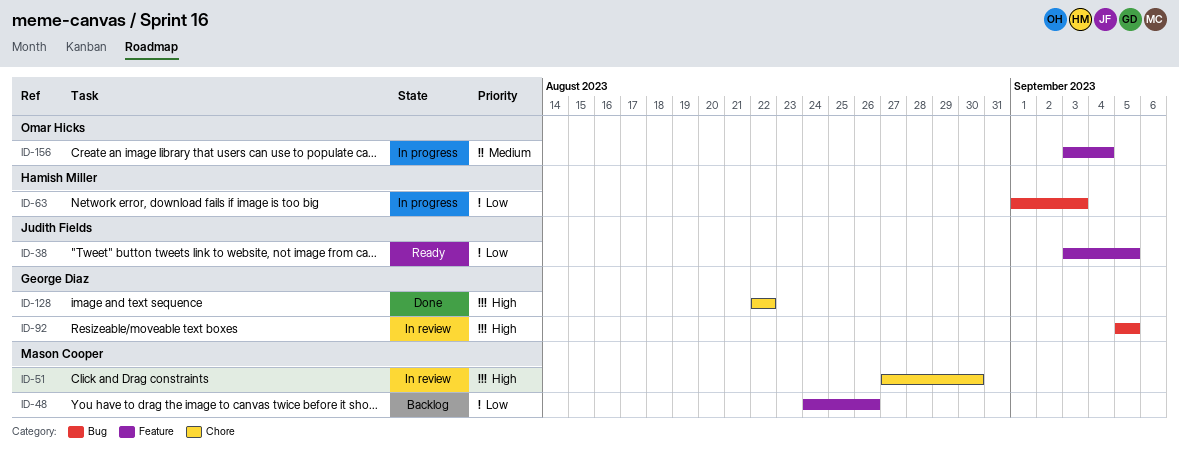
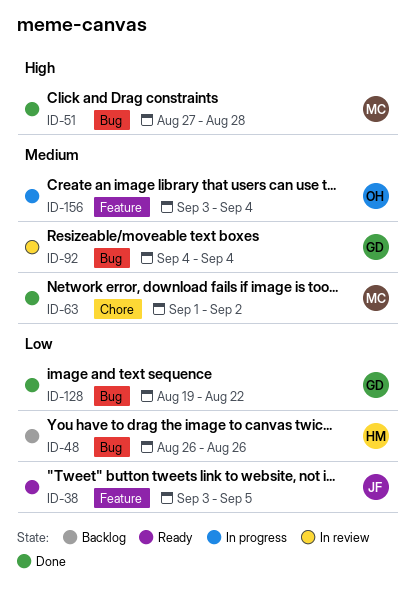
ID-48, owner: Mason Cooper -> Hamish Miller
ID-48, label: Feature -> Bug
ID-48, start: Aug 24 -> Aug 26
ID-51, status: In review -> Done
ID-51, label: Chore -> Bug
ID-51, due: Aug 30 -> Aug 28
ID-63, status: In progress -> Done
ID-63, owner: Hamish Miller -> Mason Cooper
ID-63, priority: Low -> Medium
ID-63, label: Bug -> Chore
ID-63, due: Sep 3 -> Sep 2
ID-92, priority: High -> Medium
ID-92, start: Sep 5 -> Sep 4
ID-92, due: Sep 5 -> Sep 4
ID-128, priority: High -> Low
ID-128, label: Chore -> Bug
ID-128, start: Aug 22 -> Aug 19

